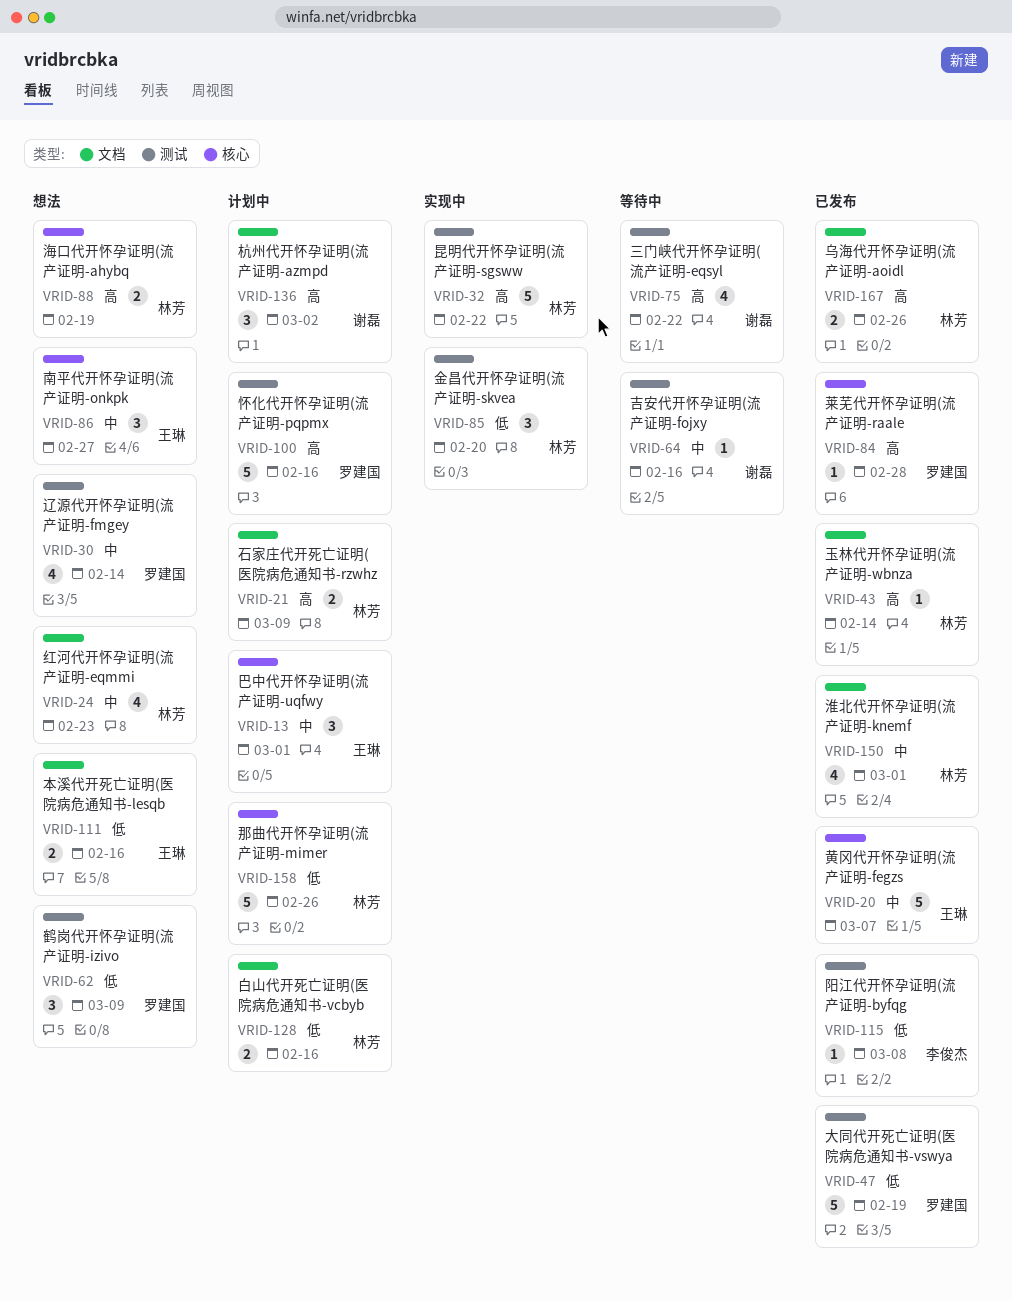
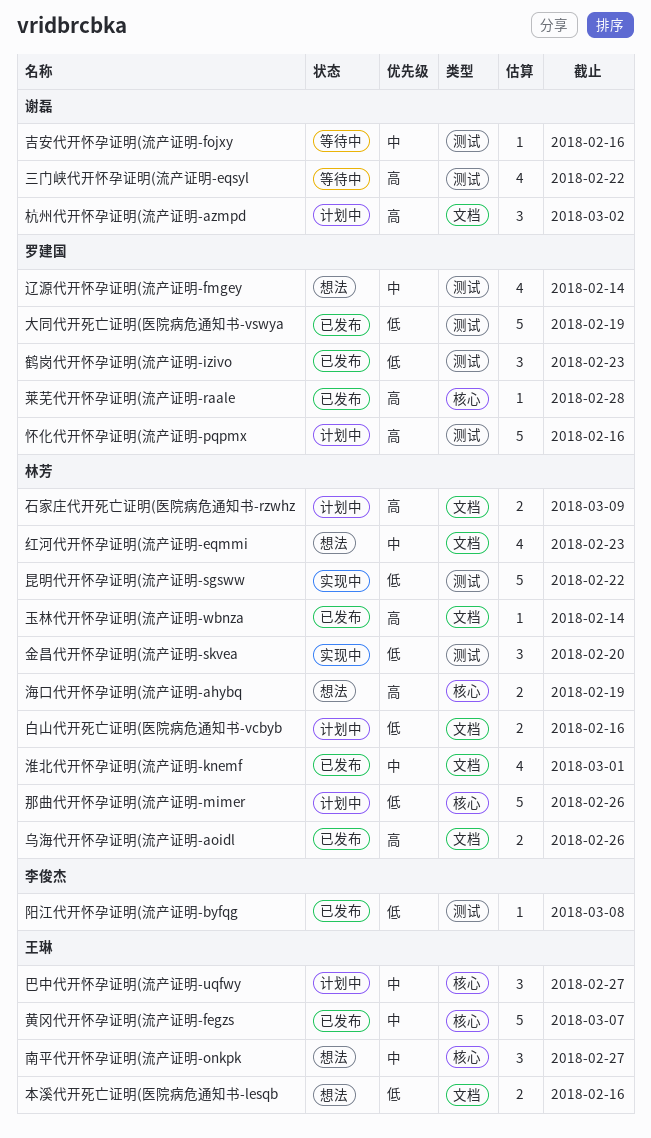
巴中代开怀孕证明(流产证明-uqfwy, due: Mar 1 -> Feb 27
昆明代开怀孕证明(流产证明-sgsww, priority: 高 -> 低
鹤岗代开怀孕证明(流产证明-izivo, status: 想法 -> 已发布
鹤岗代开怀孕证明(流产证明-izivo, due: Mar 9 -> Feb 23

